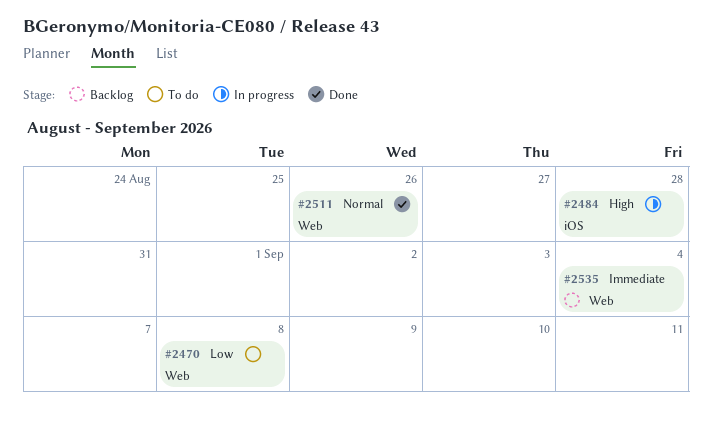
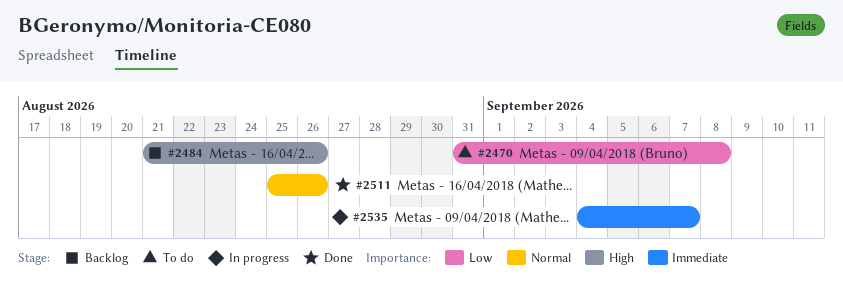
#2484, status: In progress -> Backlog
#2484, due: Aug 28 -> Aug 26
#2535, status: Backlog -> In progress
#2535, due: Sep 4 -> Sep 7

